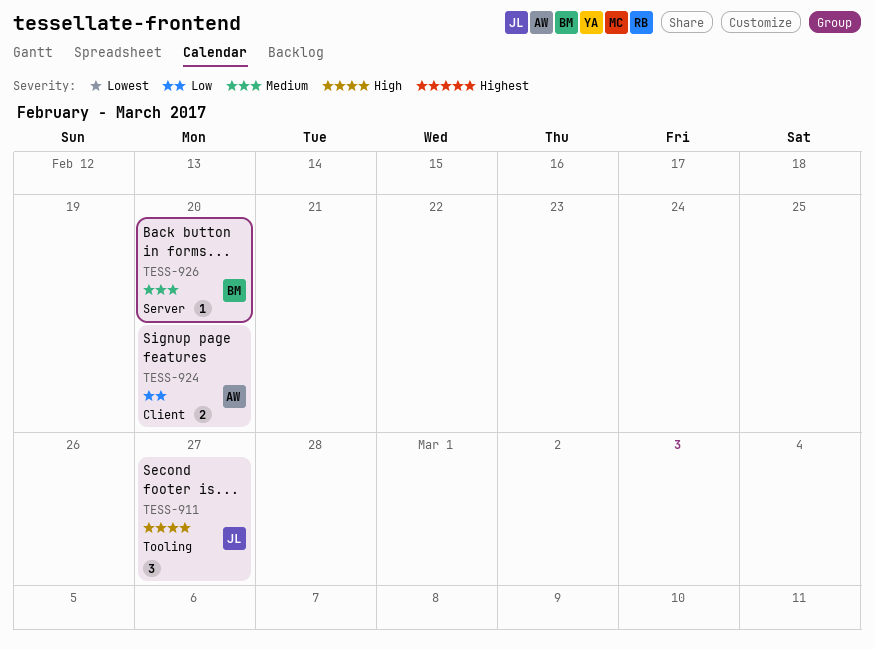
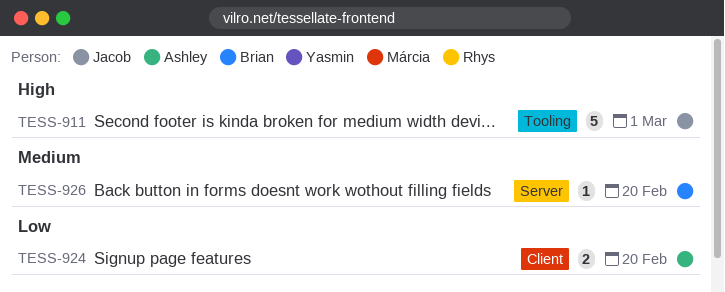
TESS-911, estimate: 3 -> 5
TESS-911, due: Feb 27 -> Mar 1

